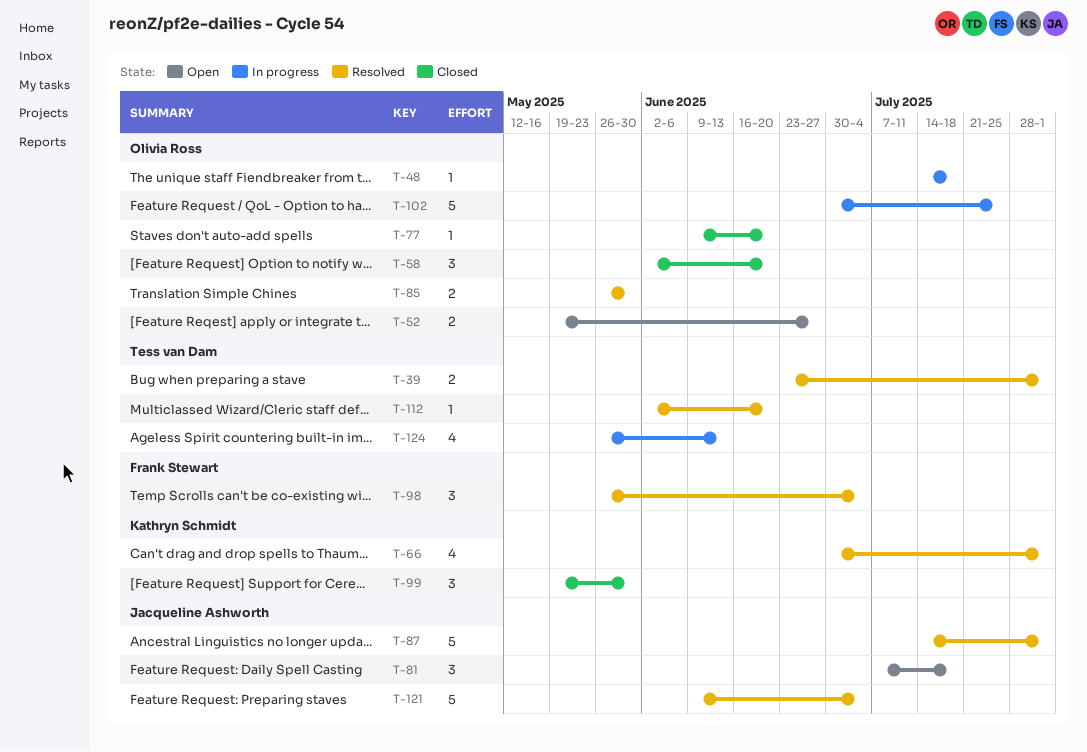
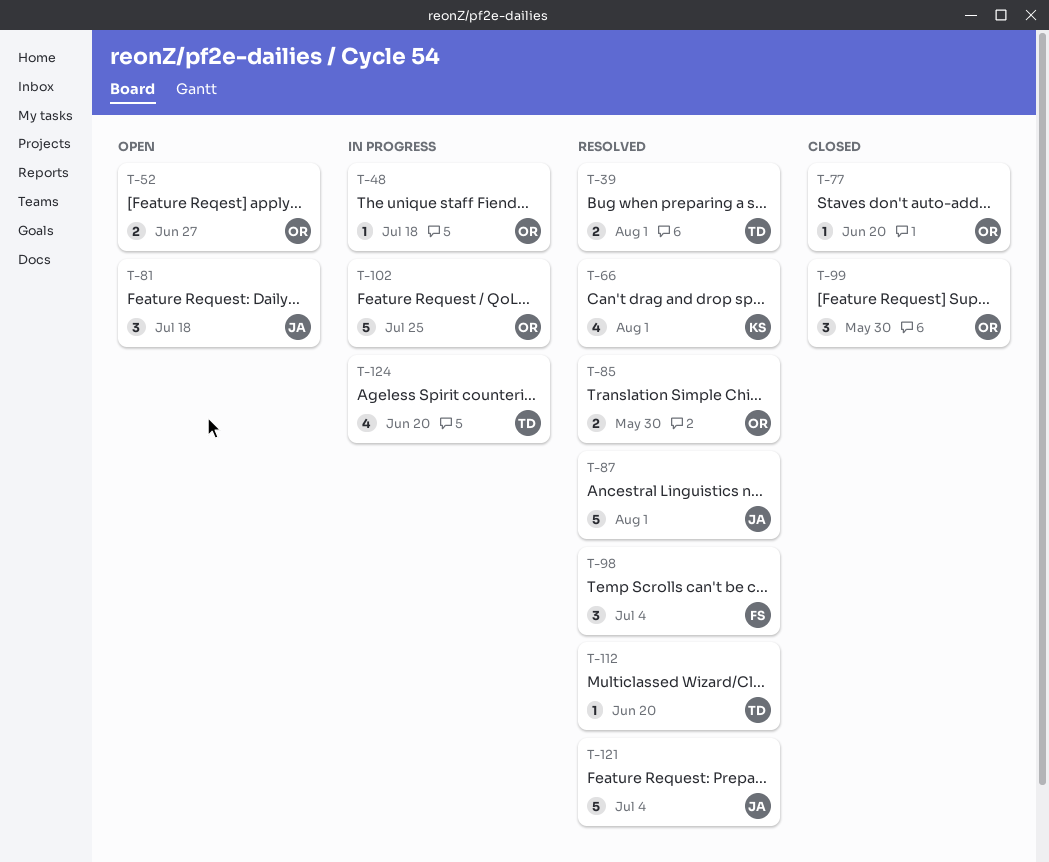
T-58: present -> none
T-99, owner: Kathryn Schmidt -> Olivia Ross
T-124, due: Jun 13 -> Jun 20

